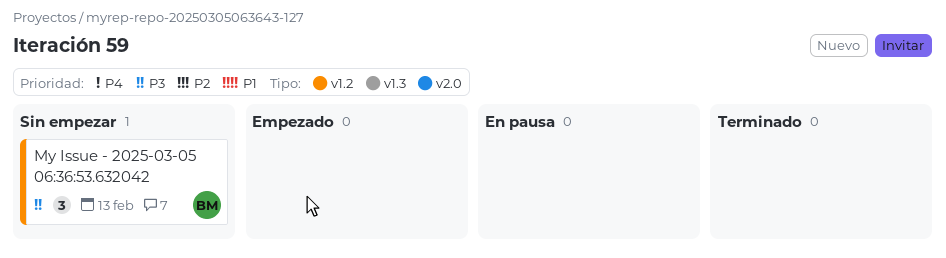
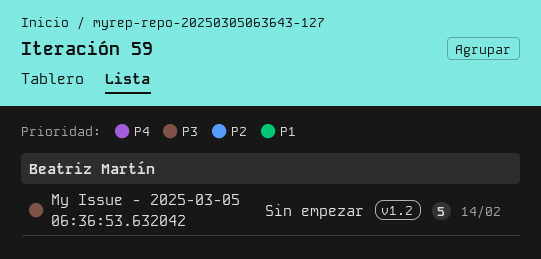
My Issue - 2025-03-05 06:36:53.632042, estimate: 3 -> 5
My Issue - 2025-03-05 06:36:53.632042, due: Feb 13 -> Feb 14

